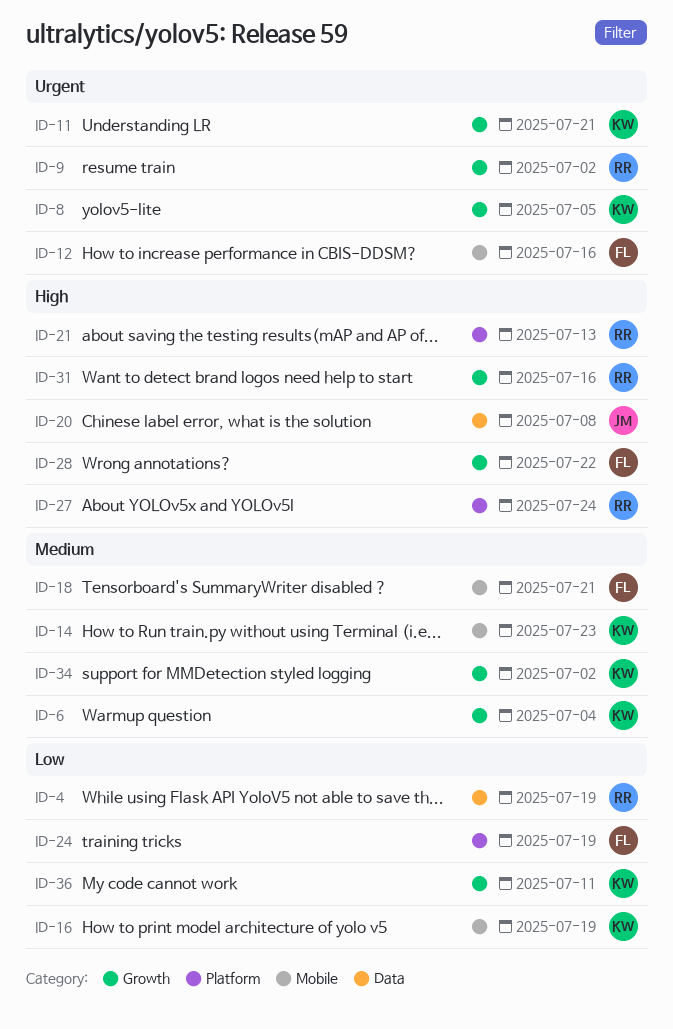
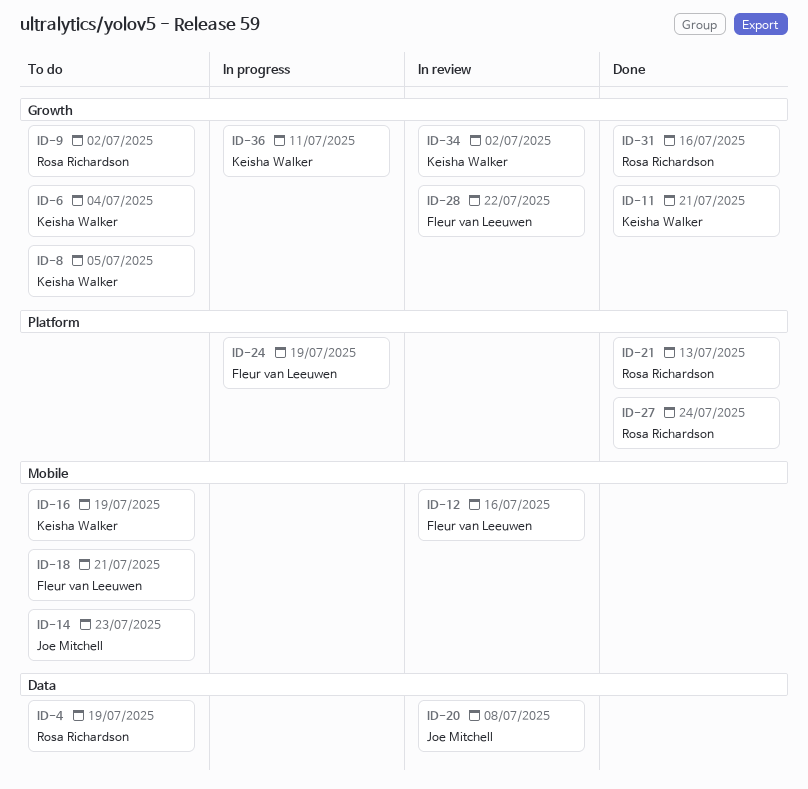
ID-14, owner: Keisha Walker -> Joe Mitchell

